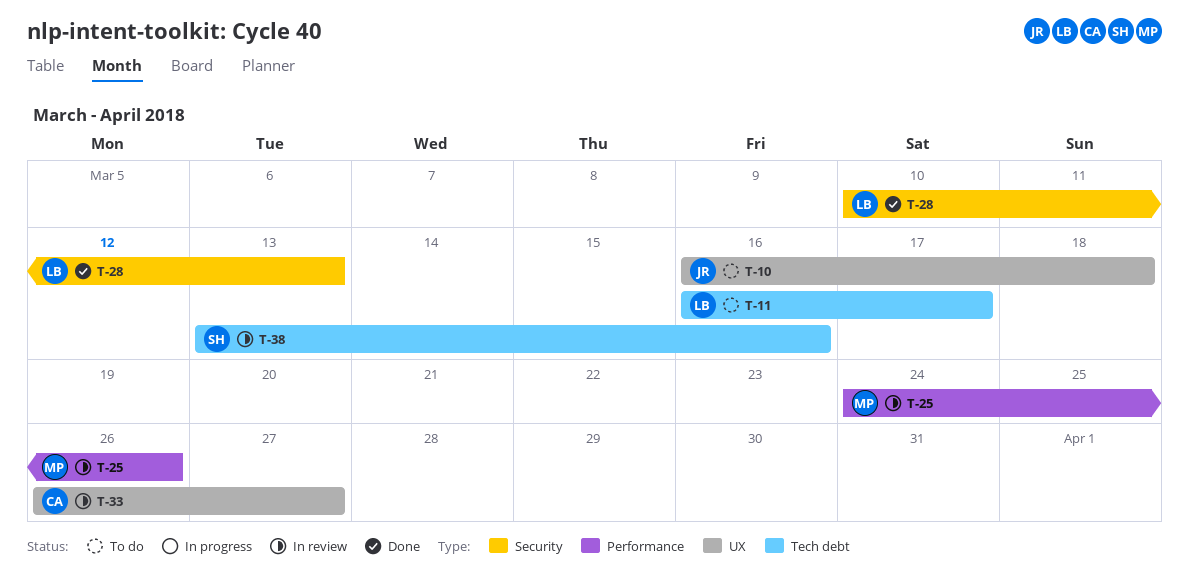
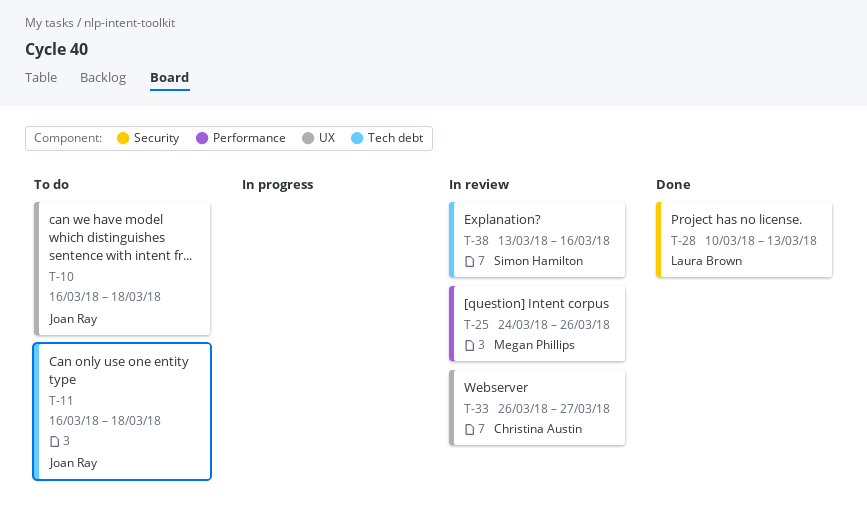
T-11, owner: Laura Brown -> Joan Ray
T-11, due: Mar 17 -> Mar 18

